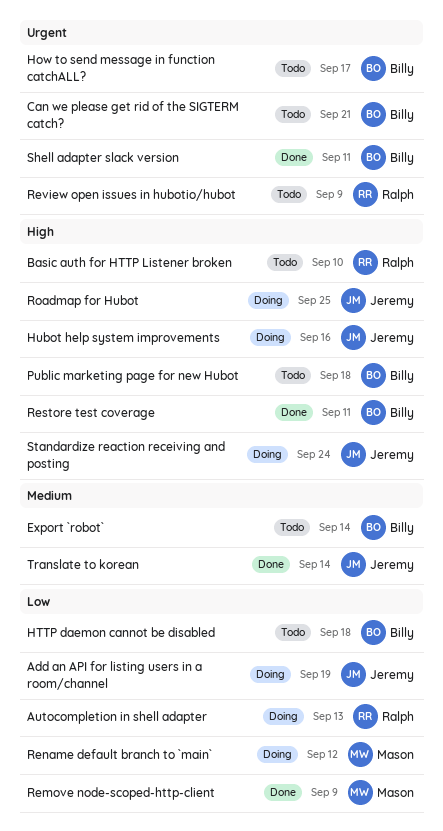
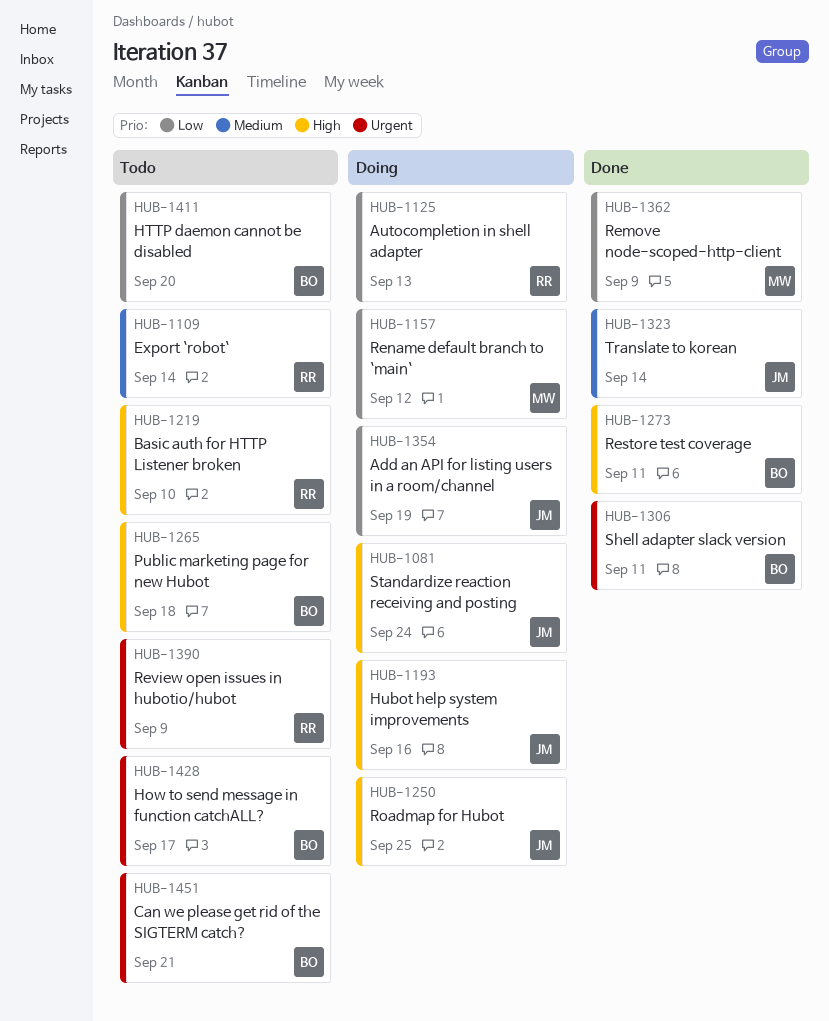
Export `robot`, owner: Billy -> Ralph
HTTP daemon cannot be disabled, due: Sep 18 -> Sep 20

